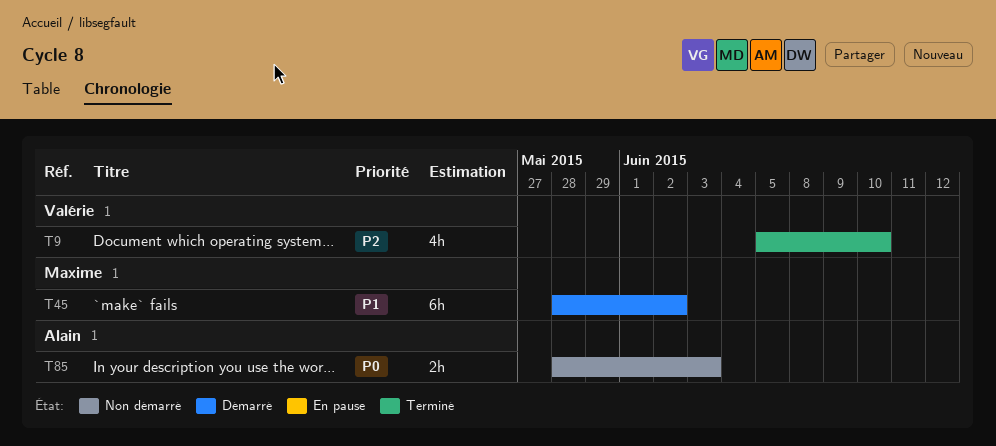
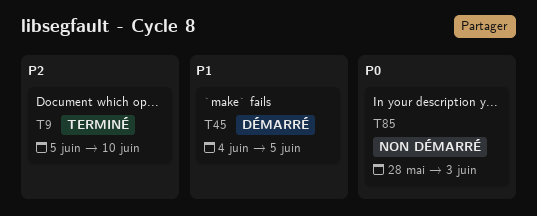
T45, start: May 28 -> Jun 4
T45, due: Jun 2 -> Jun 5

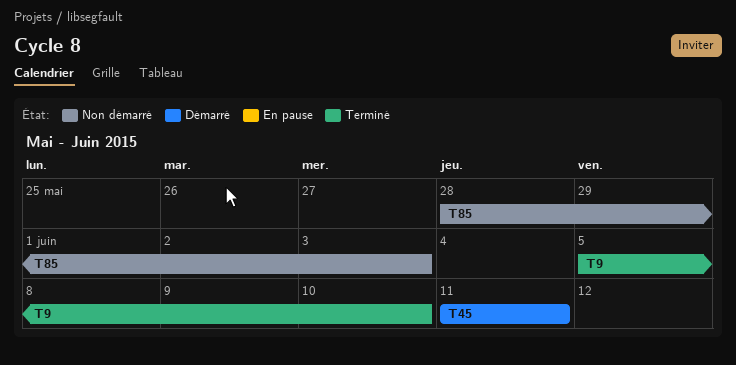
T45, start: Jun 4 -> Jun 11
T45, due: Jun 5 -> Jun 11

